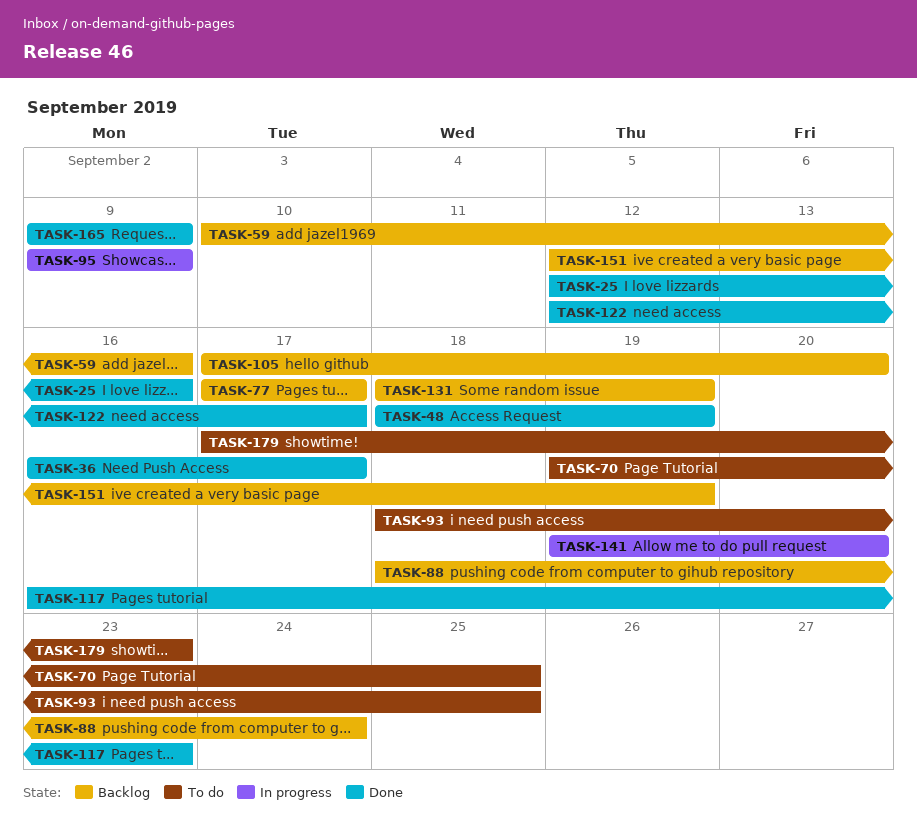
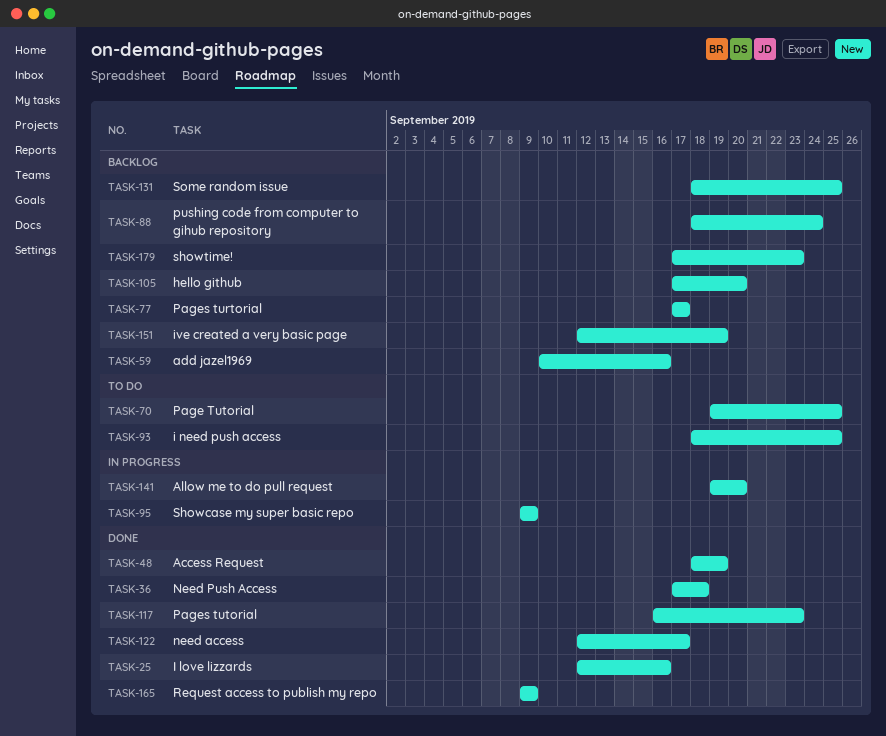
TASK-36, start: Sep 16 -> Sep 17
TASK-36, due: Sep 17 -> Sep 18
TASK-131, due: Sep 19 -> Sep 25
TASK-179, status: To do -> Backlog

